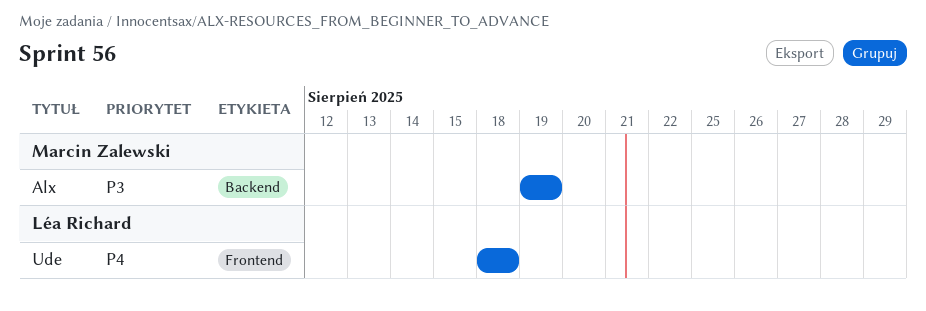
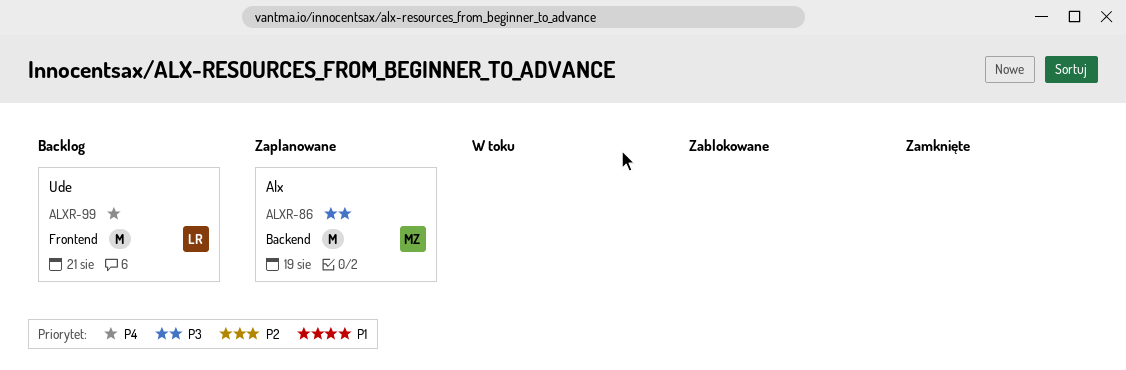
Ude, due: Aug 18 -> Aug 21

